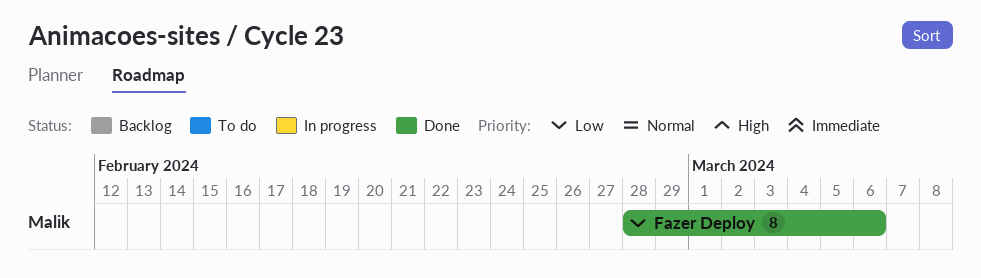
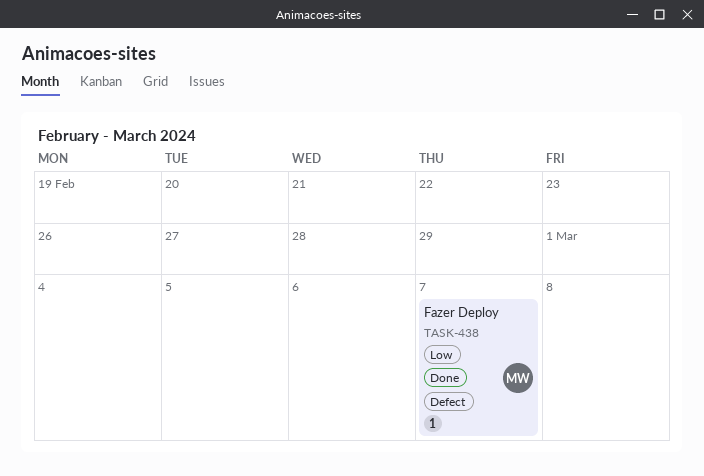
Fazer Deploy, estimate: 8 -> 1
Fazer Deploy, due: Mar 6 -> Mar 7

